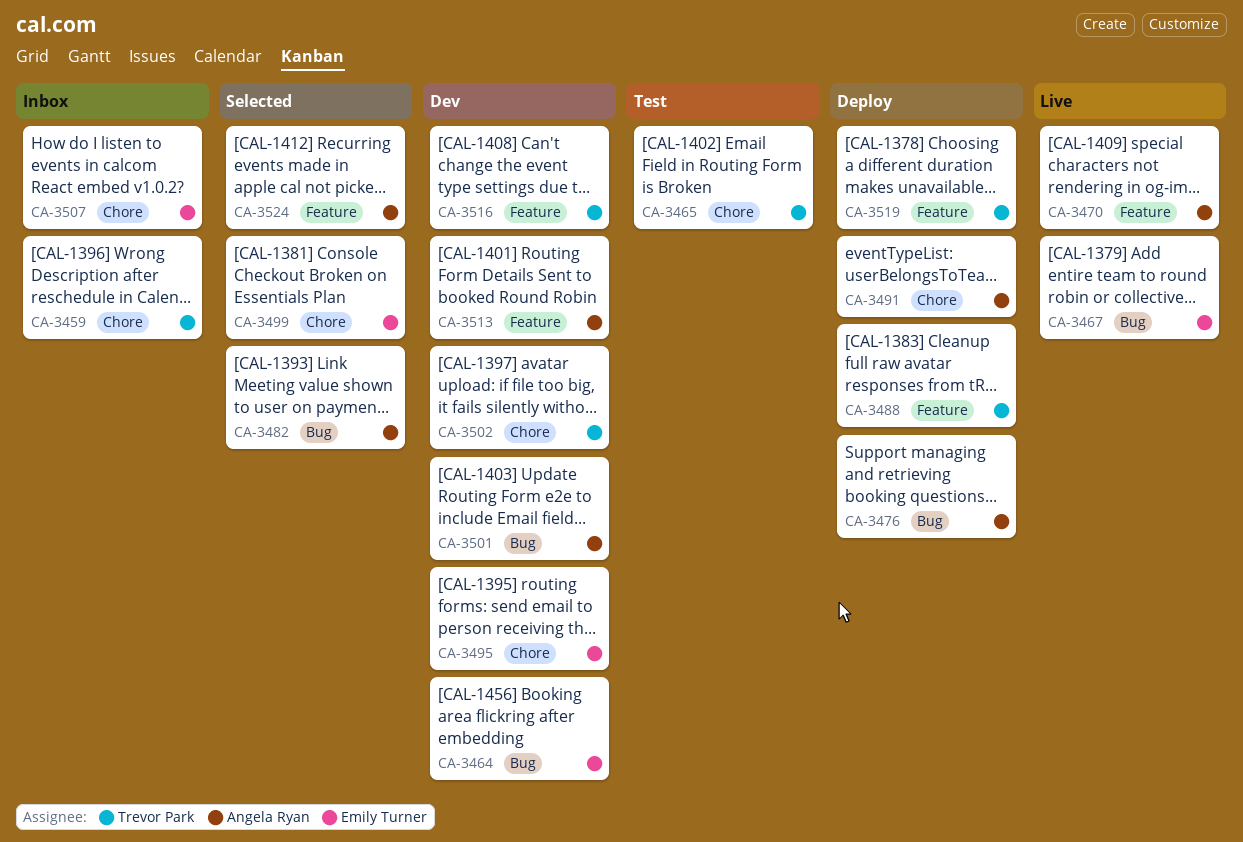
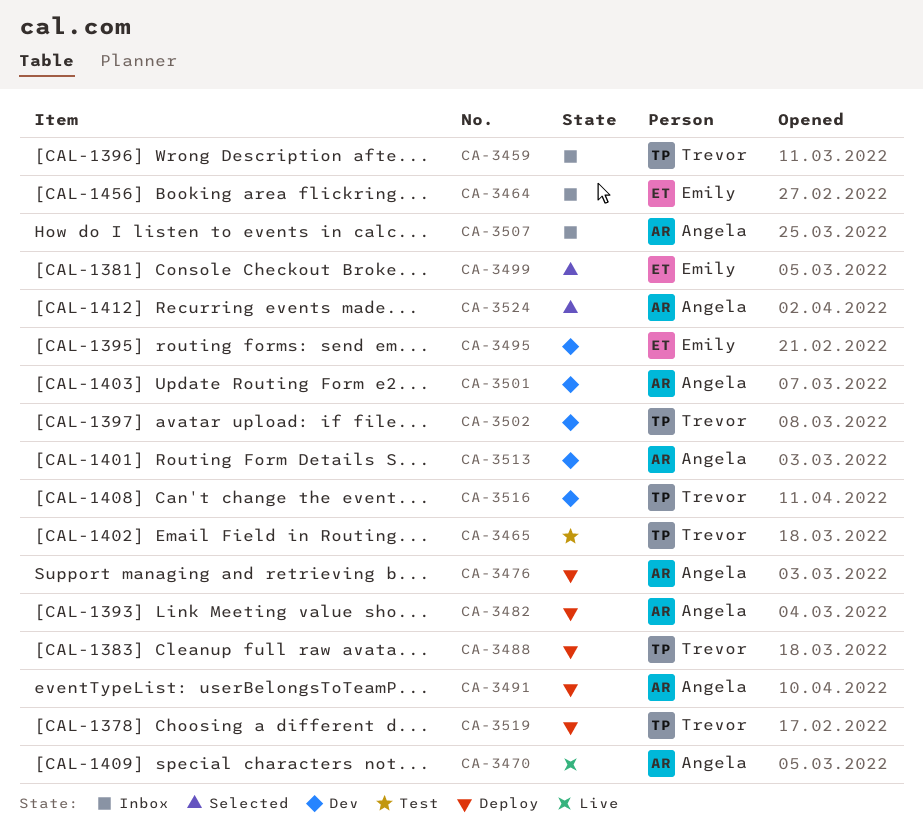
CA-3464, status: Dev -> Inbox
CA-3467: present -> none
CA-3482, status: Selected -> Deploy
CA-3507, owner: Emily Turner -> Angela Ryan

